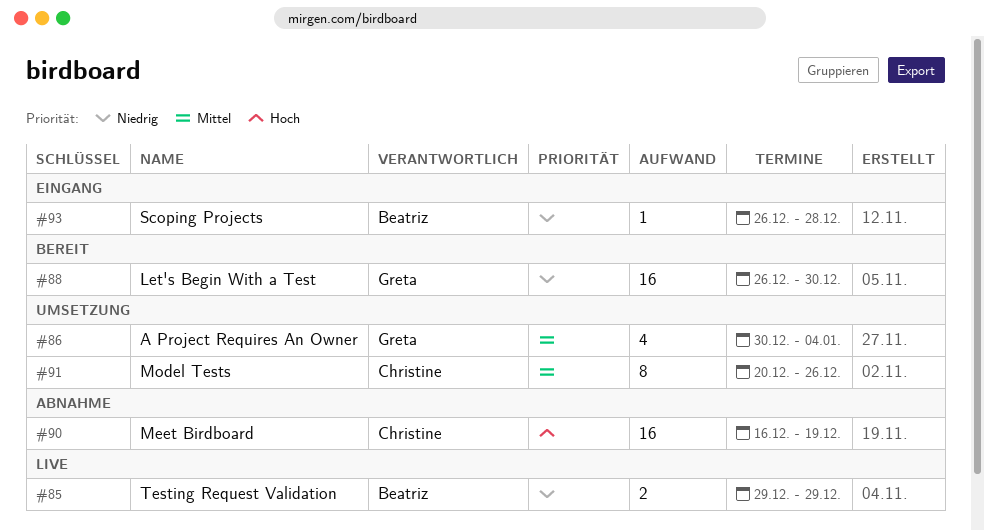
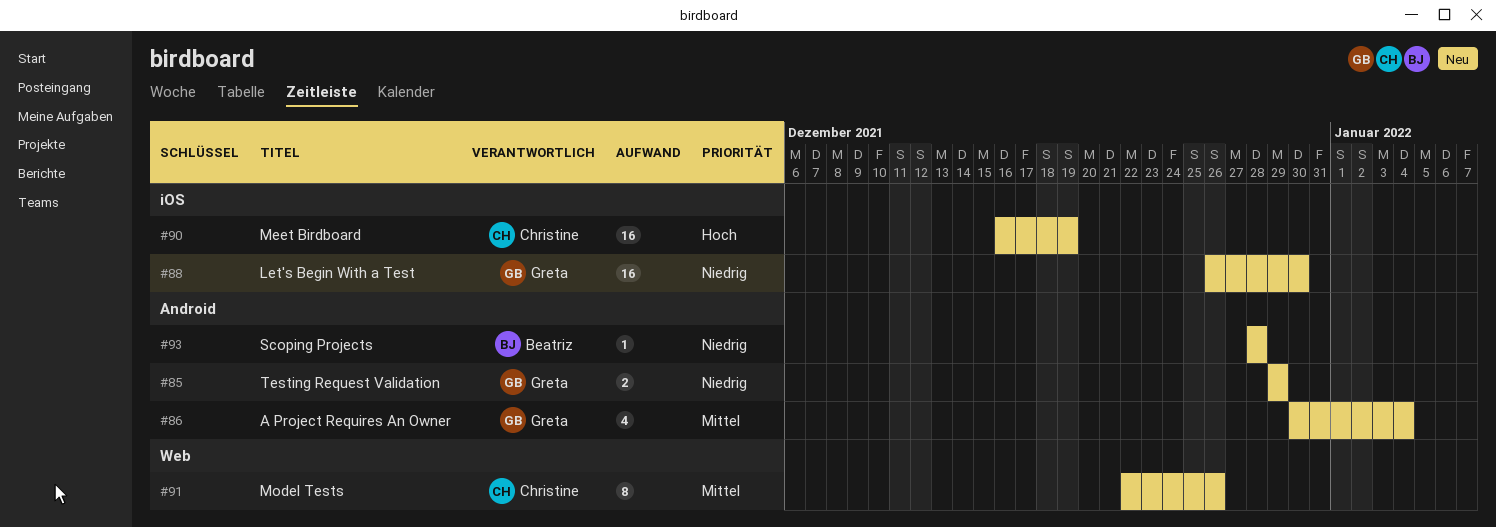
#85, owner: Beatriz -> Greta
#91, start: Dec 20 -> Dec 22
#93, start: Dec 26 -> Dec 28

